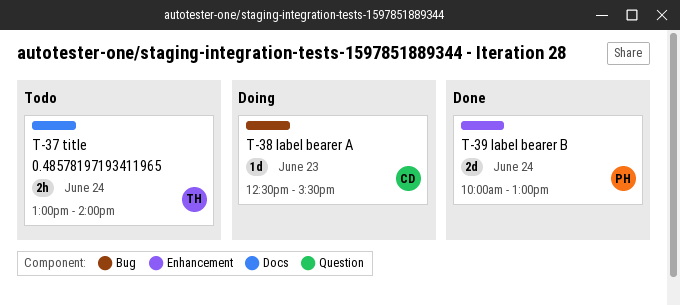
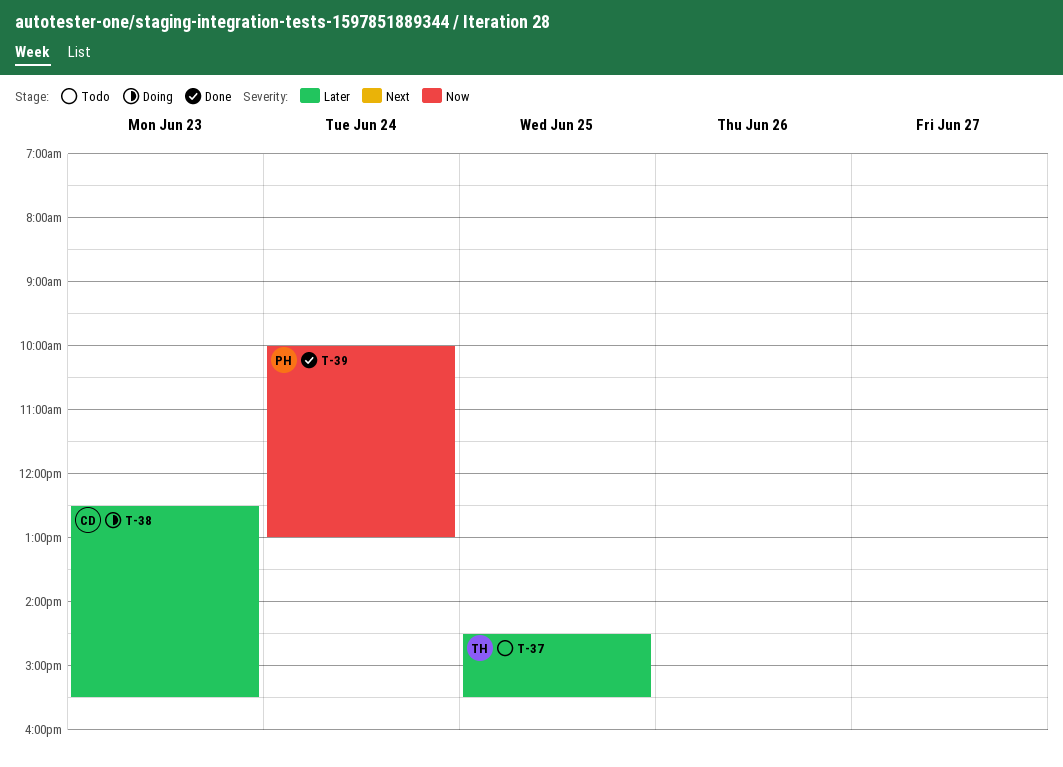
T-37, day: Jun 24 -> Jun 25
T-37, begins: 13:00 -> 14:30
T-37, ends: 14:00 -> 15:30

